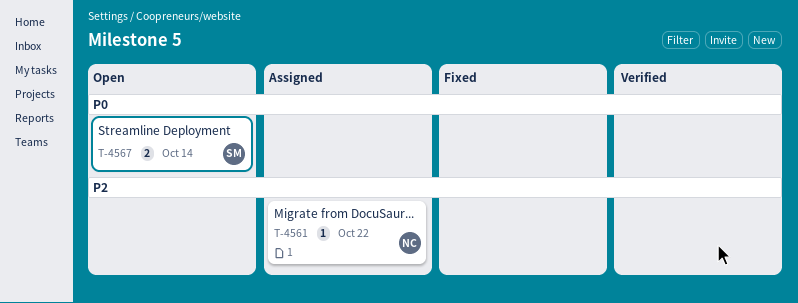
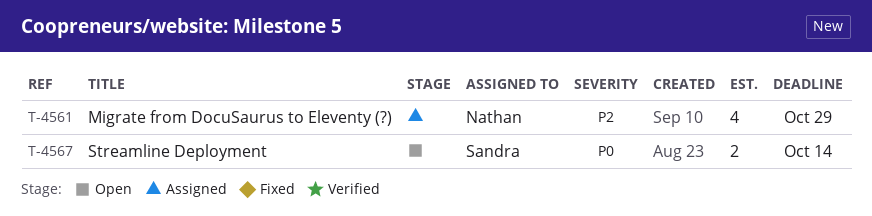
T-4561, estimate: 1 -> 4
T-4561, due: Oct 22 -> Oct 29

